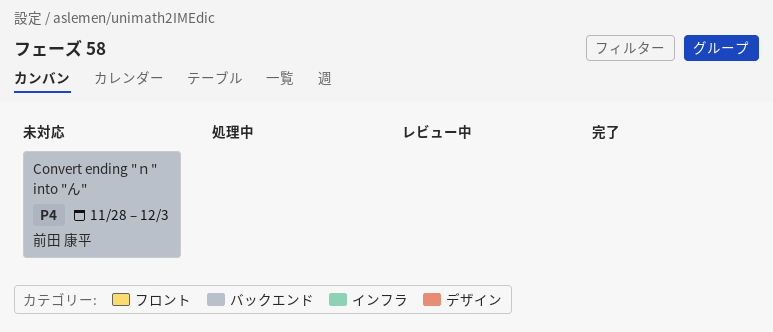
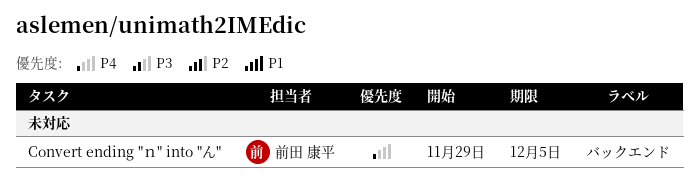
Convert ending "ｎ" into "ん", start: Nov 28 -> Nov 29
Convert ending "ｎ" into "ん", due: Dec 3 -> Dec 5

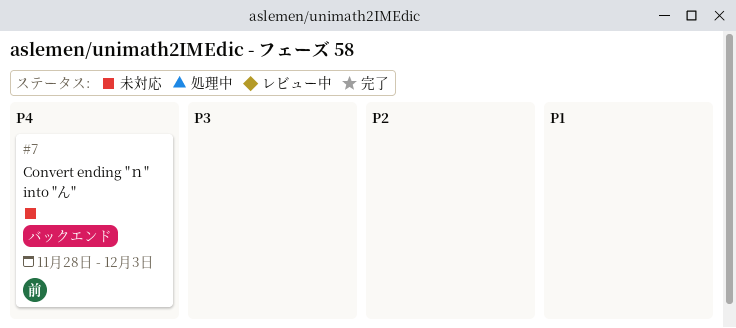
Convert ending "ｎ" into "ん", start: Nov 29 -> Nov 28
Convert ending "ｎ" into "ん", due: Dec 5 -> Dec 3

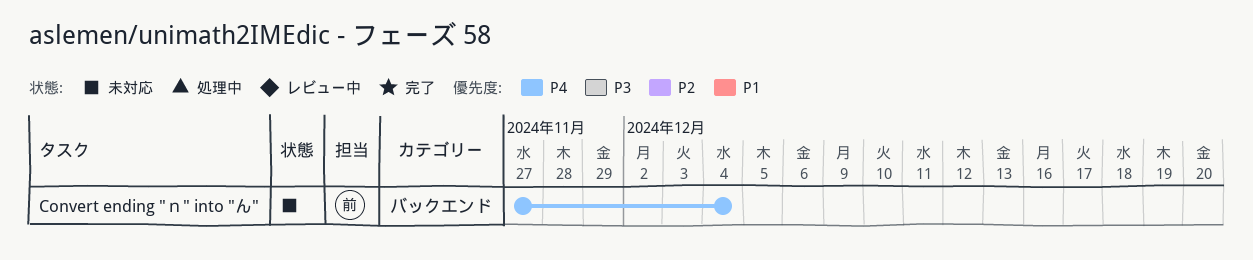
Convert ending "ｎ" into "ん", start: Nov 28 -> Nov 27
Convert ending "ｎ" into "ん", due: Dec 3 -> Dec 4

